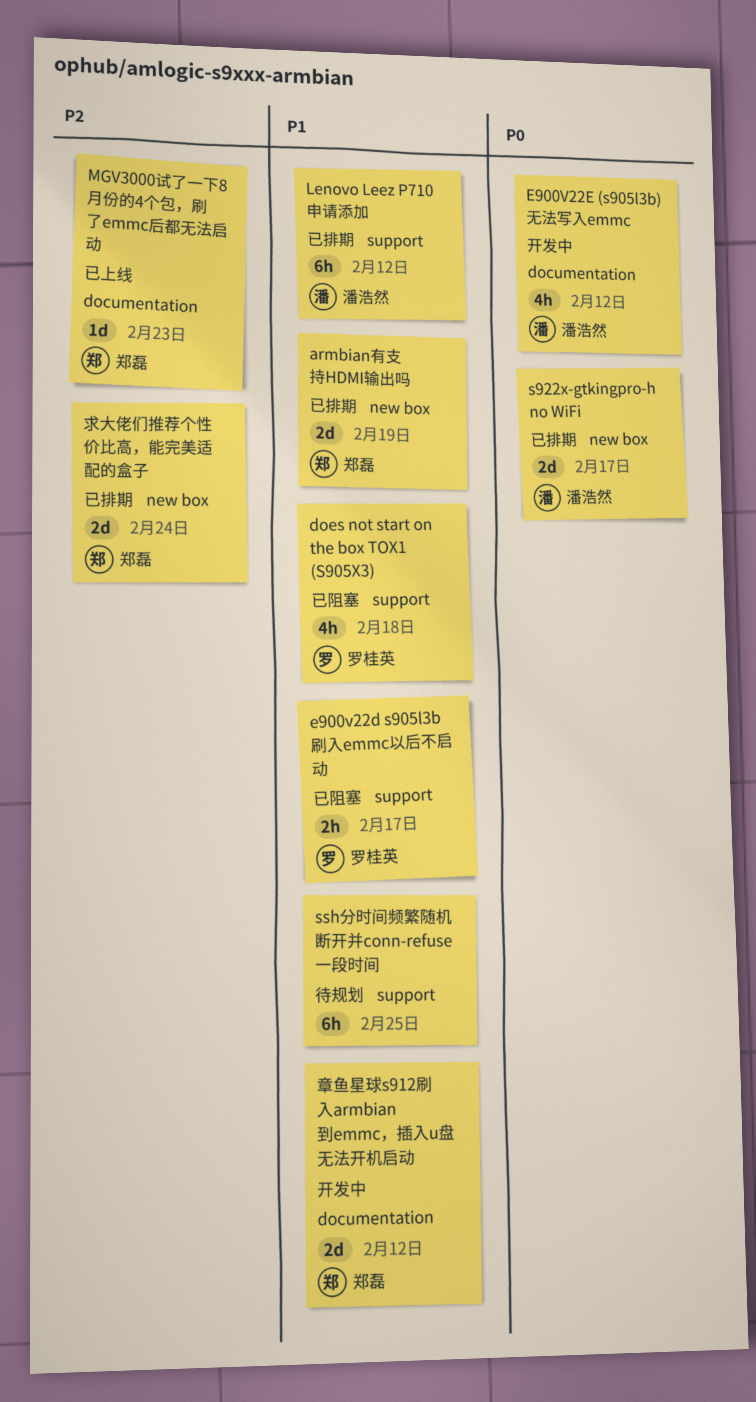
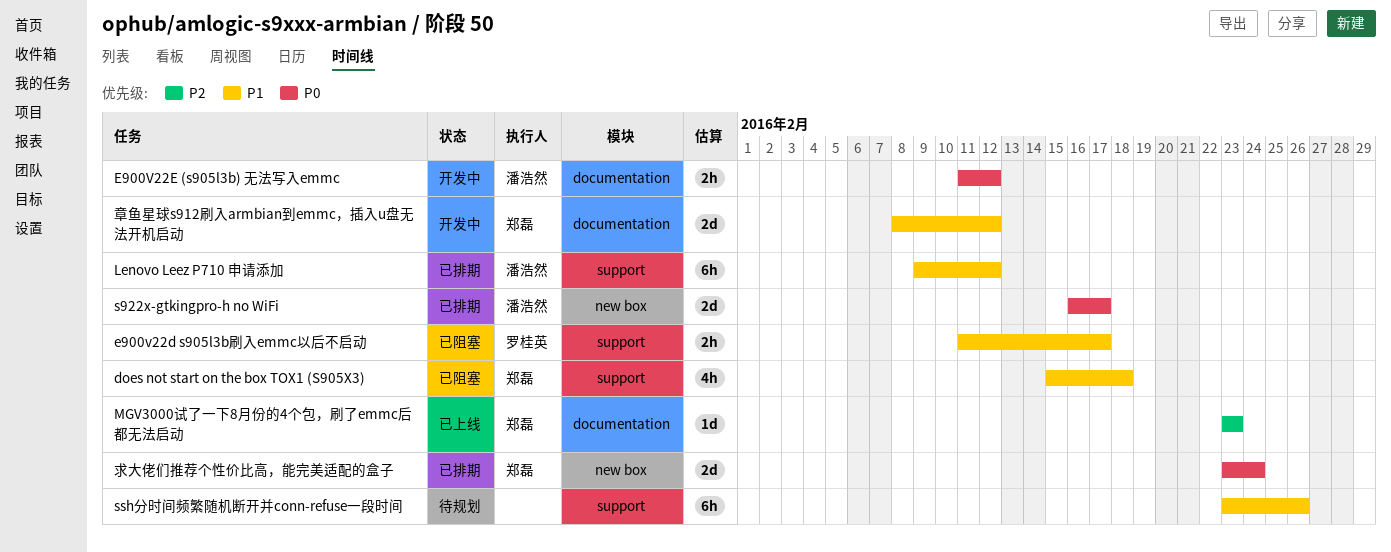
armbian有支持HDMI输出吗: present -> none
does not start on the box TOX1 (S905X3), owner: 罗桂英 -> 郑磊
E900V22E (s905l3b) 无法写入emmc, estimate: 4h -> 2h
ssh分时间频繁随机断开并conn-refuse一段时间, due: Feb 25 -> Feb 26
求大佬们推荐个性价比高，能完美适配的盒子, priority: P2 -> P0

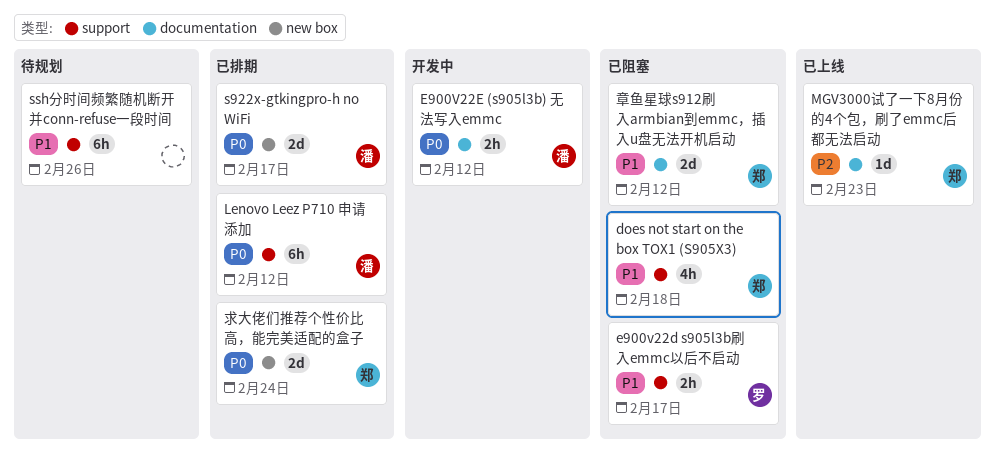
Lenovo Leez P710 申请添加, priority: P1 -> P0
章鱼星球s912刷入armbian到emmc，插入u盘无法开机启动, status: 开发中 -> 已阻塞

